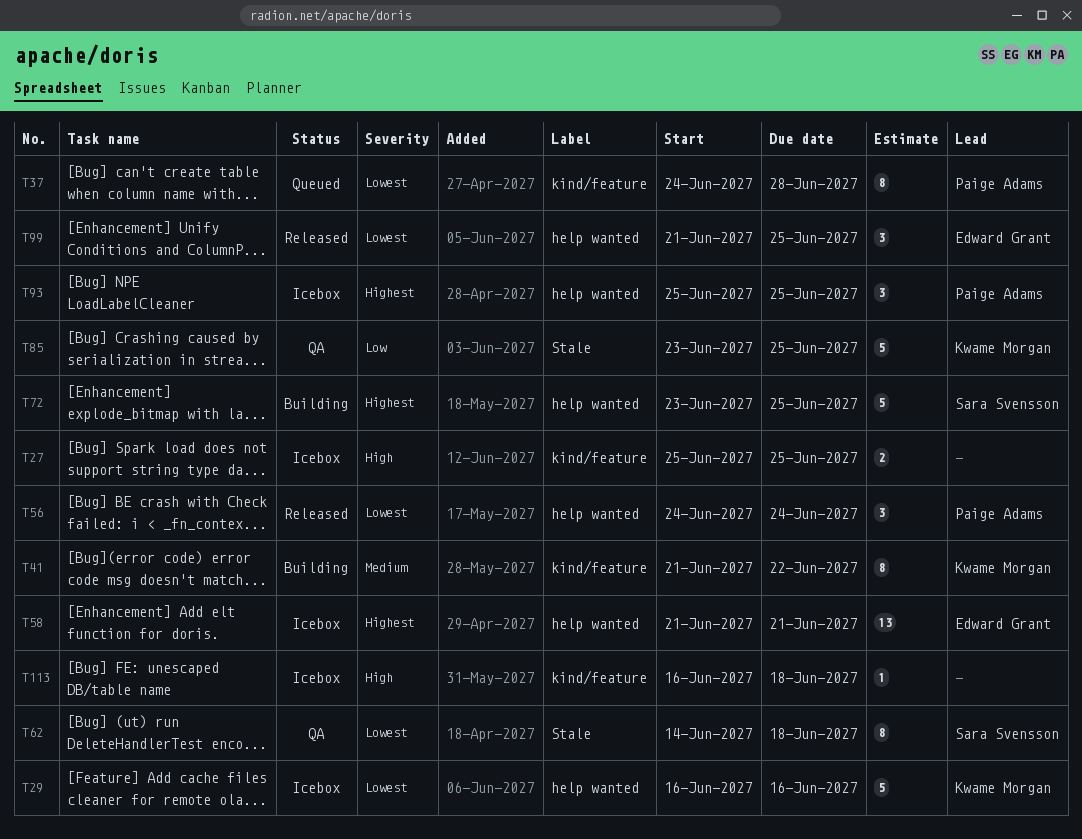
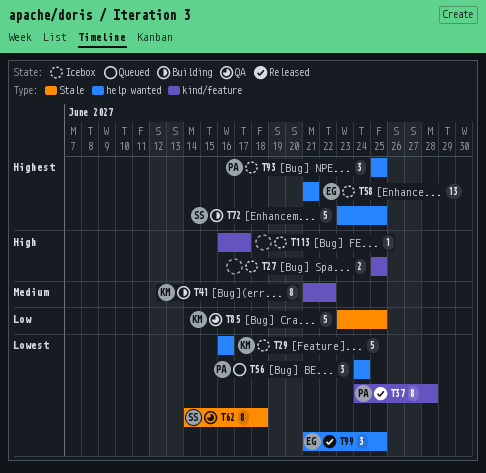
T37, status: Queued -> Released
T56, status: Released -> Queued
T113, due: Jun 18 -> Jun 17

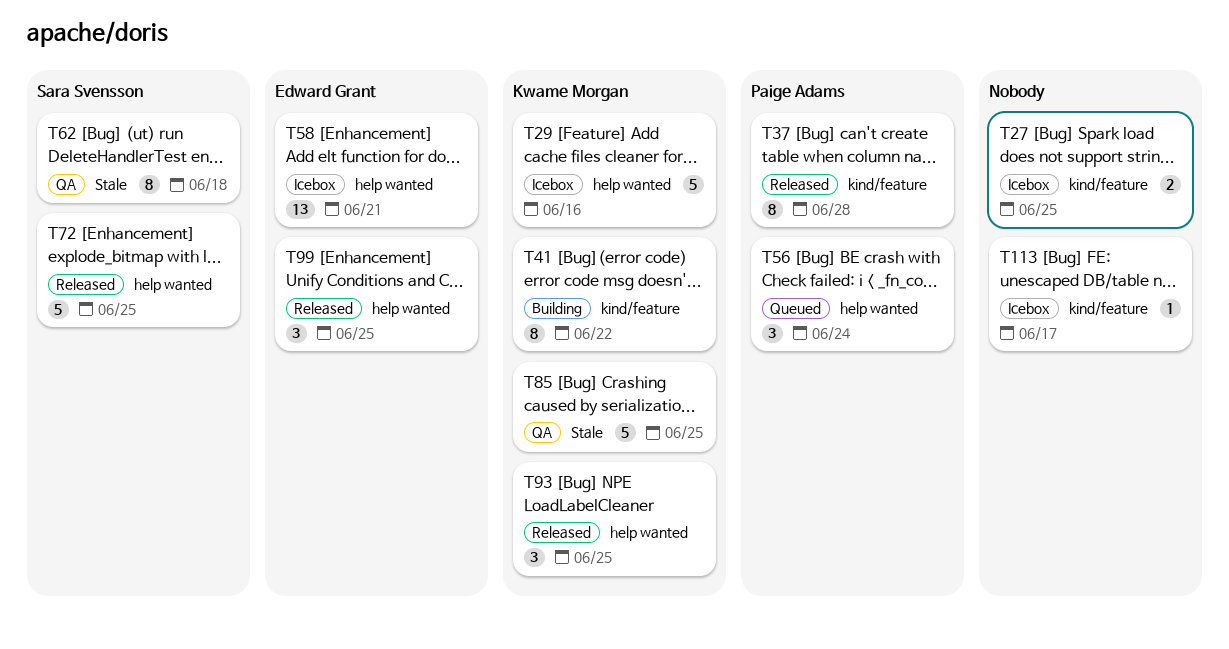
T72, status: Building -> Released
T93, status: Icebox -> Released
T93, owner: Paige Adams -> Kwame Morgan

